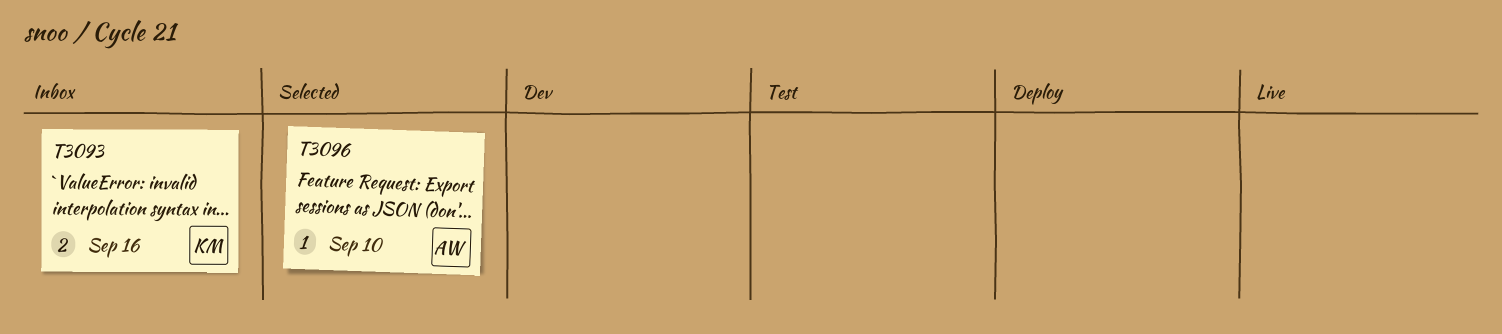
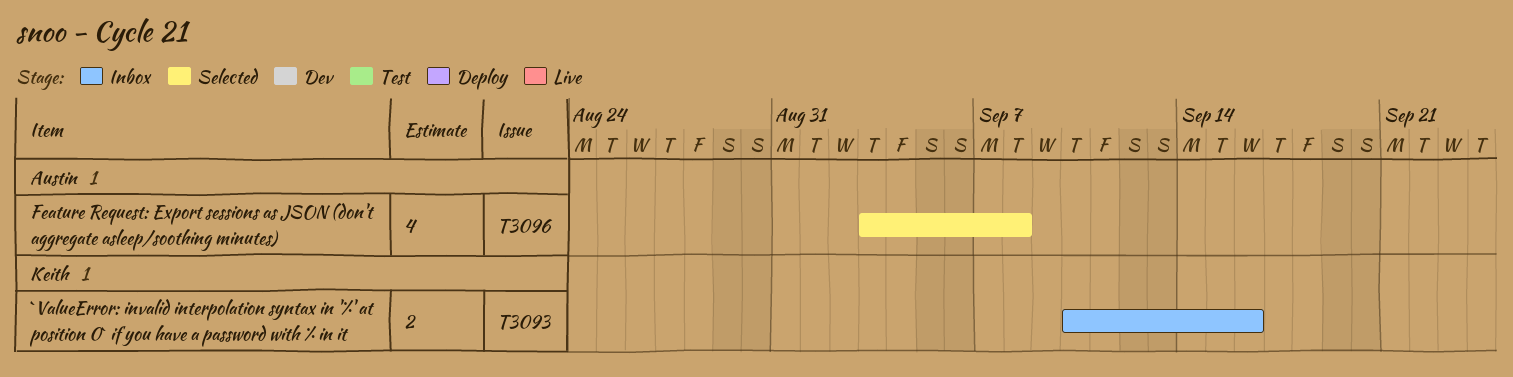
T3096, estimate: 1 -> 4
T3096, due: Sep 10 -> Sep 8

